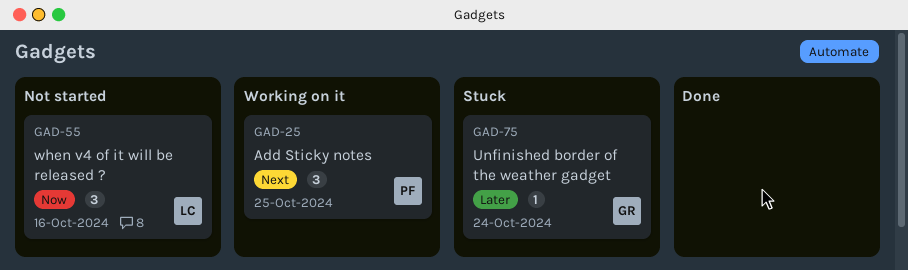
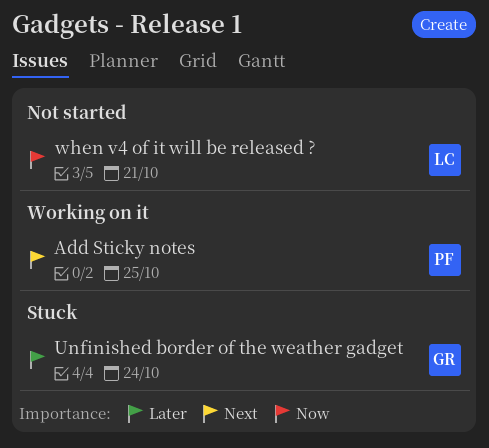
when v4 of it will be released ?, due: Oct 16 -> Oct 21

